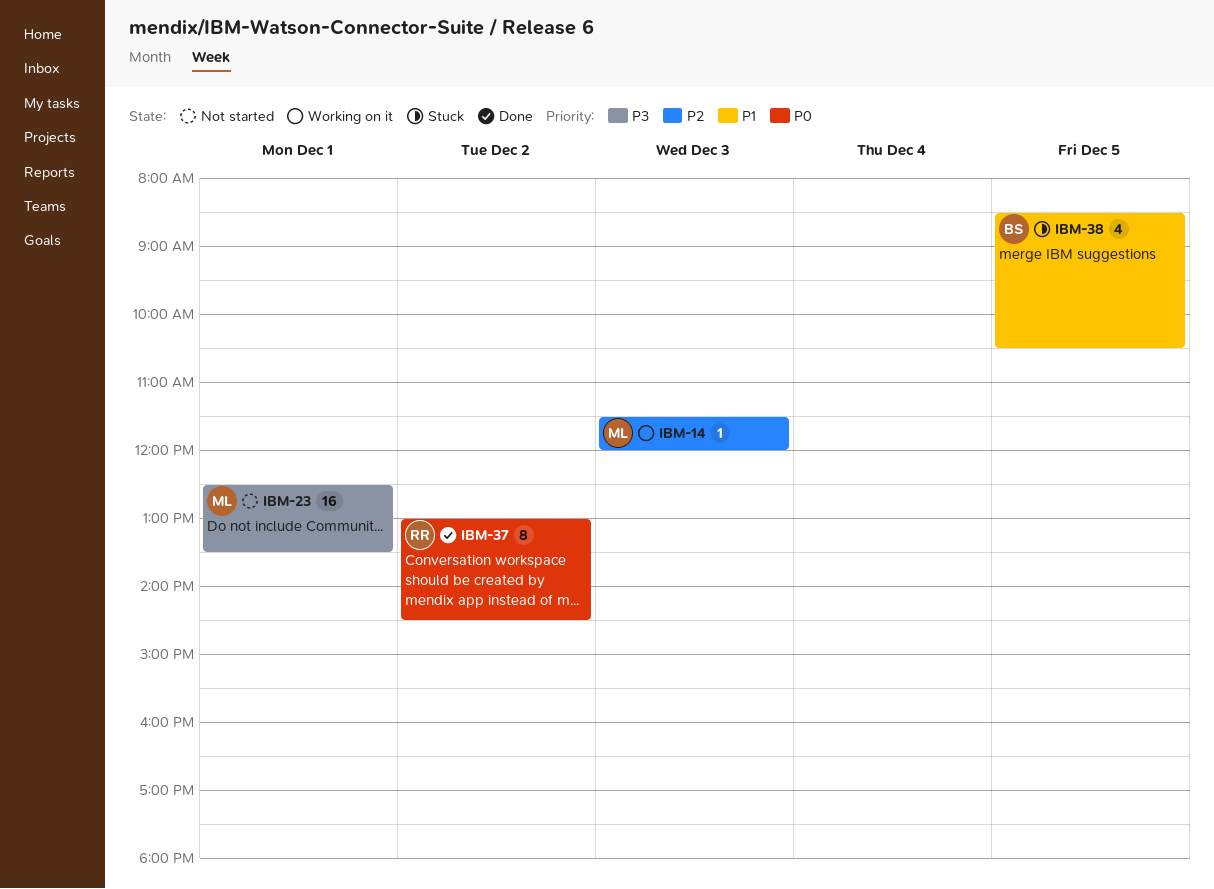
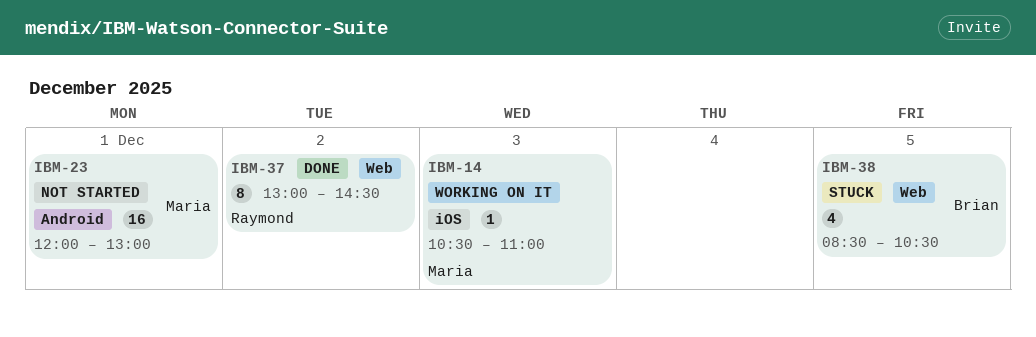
IBM-14, begins: 11:30 -> 10:30
IBM-14, ends: 12:00 -> 11:00
IBM-23, begins: 12:30 -> 12:00
IBM-23, ends: 13:30 -> 13:00

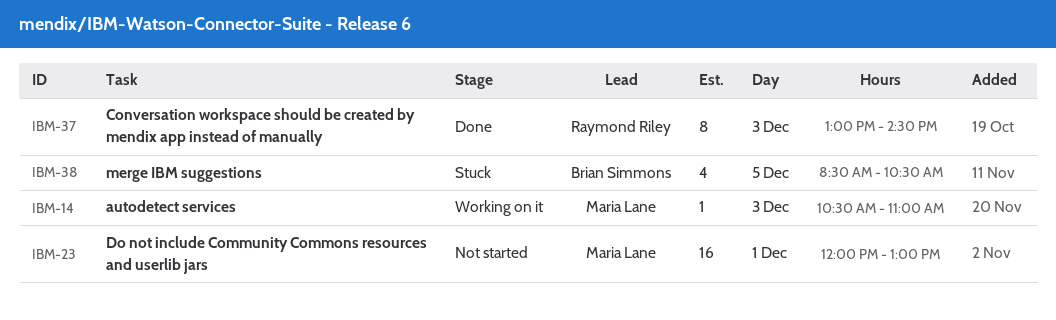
IBM-37, day: Dec 2 -> Dec 3

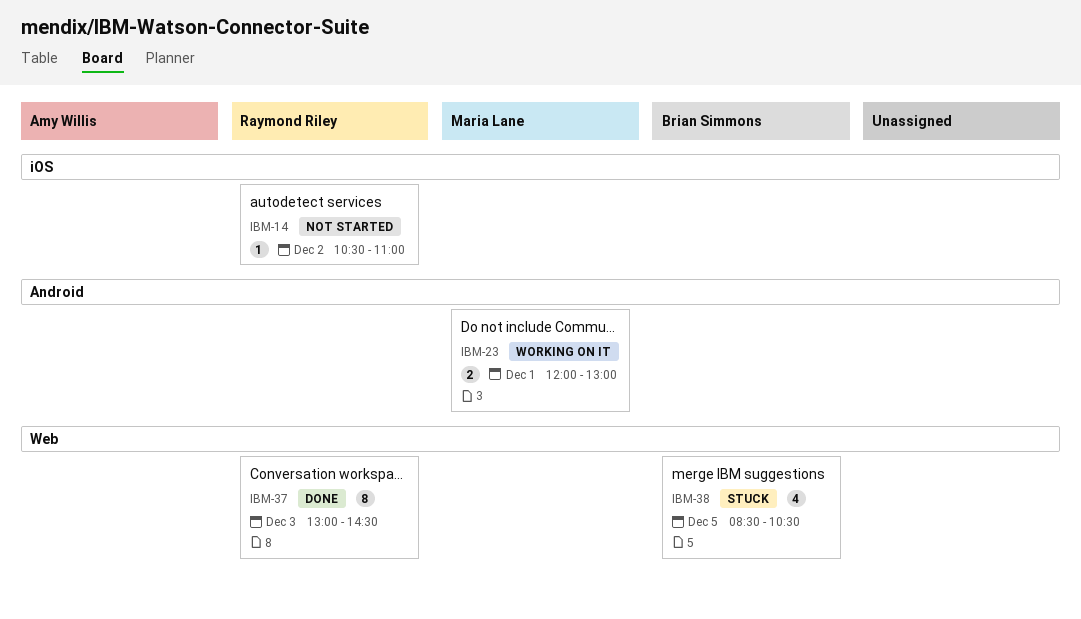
IBM-14, status: Working on it -> Not started
IBM-14, owner: Maria Lane -> Raymond Riley
IBM-14, day: Dec 3 -> Dec 2
IBM-23, status: Not started -> Working on it
IBM-23, estimate: 16 -> 2

